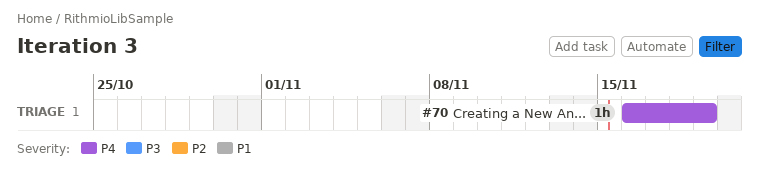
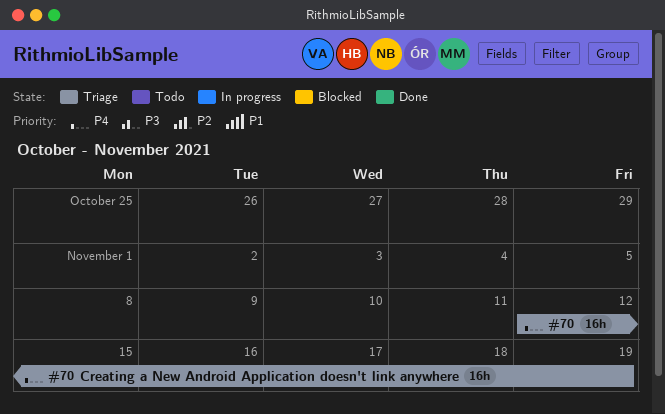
#70, estimate: 1h -> 16h
#70, start: Nov 16 -> Nov 12

